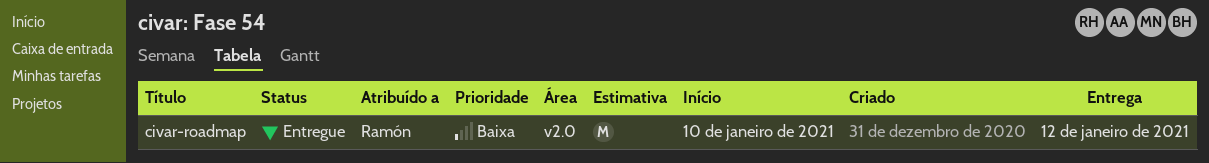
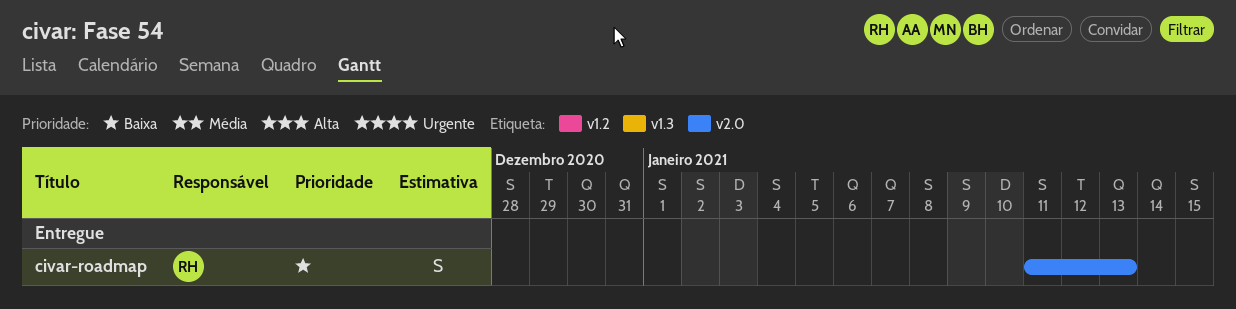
civar-roadmap, estimate: M -> S
civar-roadmap, start: Jan 10 -> Jan 11
civar-roadmap, due: Jan 12 -> Jan 13

